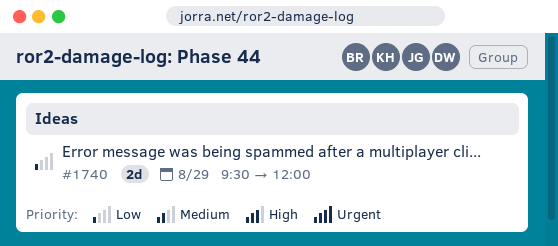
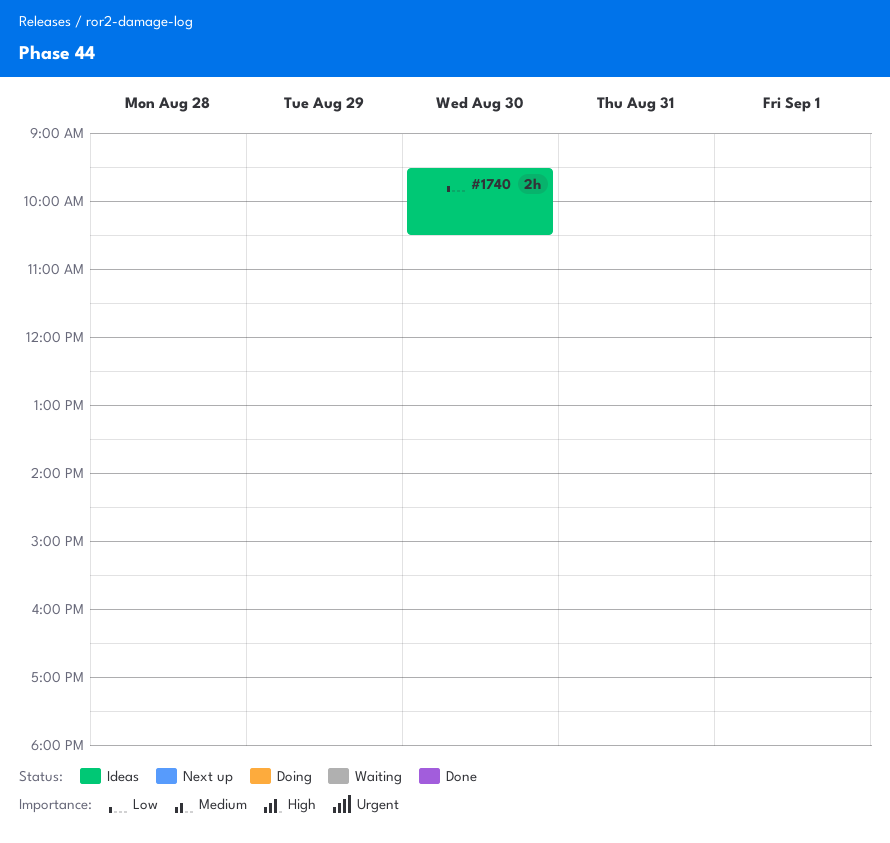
#1740, estimate: 2d -> 2h
#1740, day: Aug 29 -> Aug 30
#1740, ends: 12:00 -> 10:30

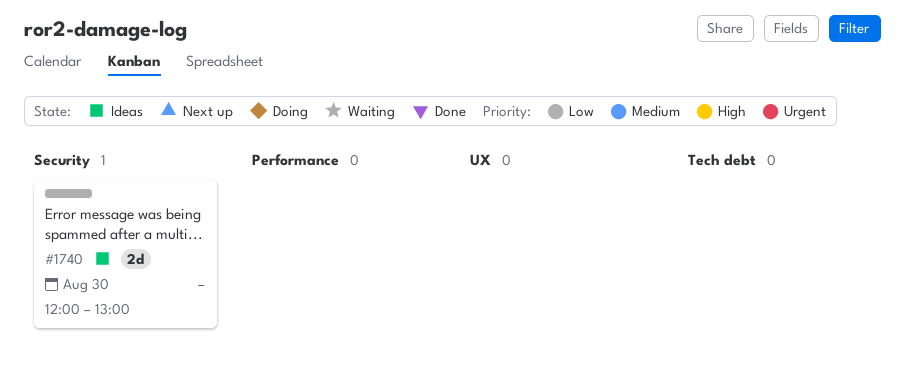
#1740, estimate: 2h -> 2d
#1740, begins: 09:30 -> 12:00
#1740, ends: 10:30 -> 13:00

